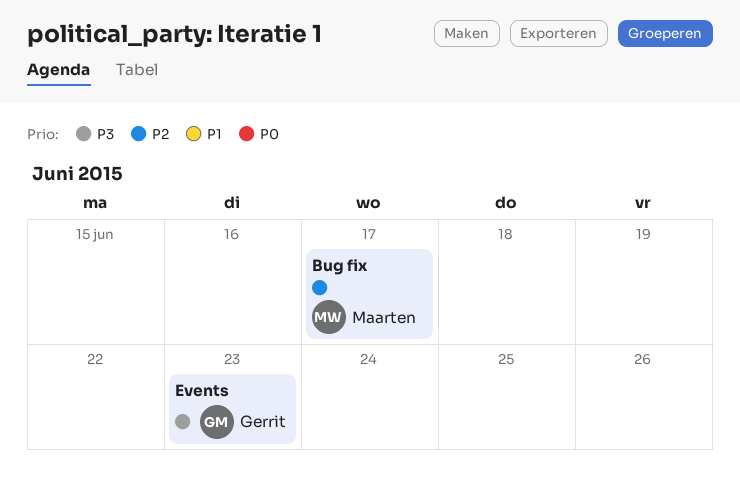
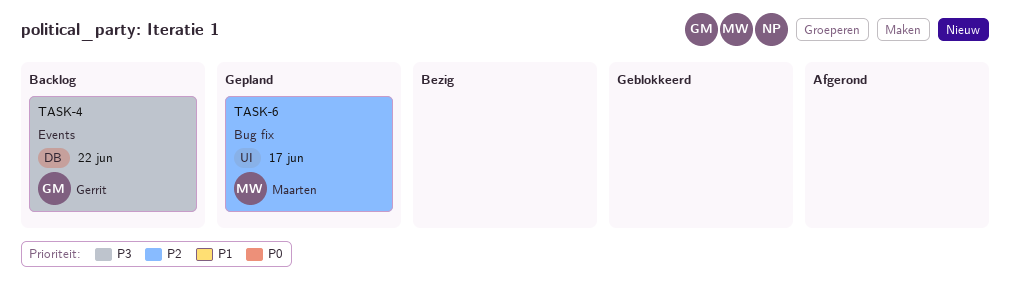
Events, due: Jun 23 -> Jun 22

